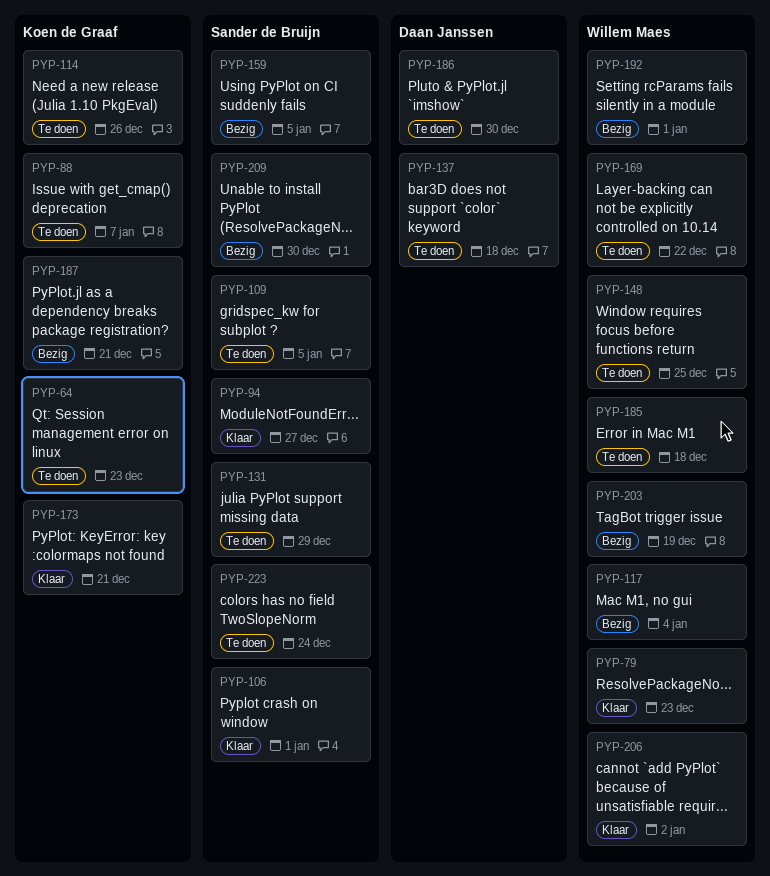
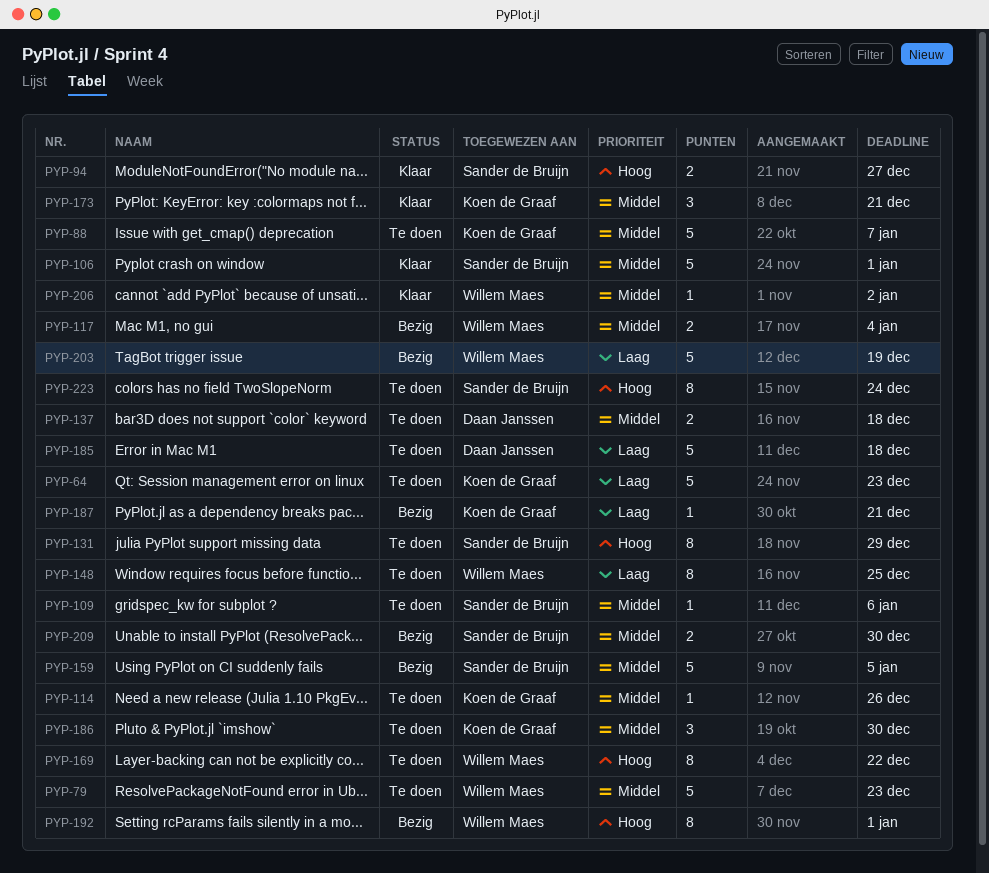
PYP-79, status: Klaar -> Te doen
PYP-109, due: Jan 5 -> Jan 6
PYP-185, owner: Willem Maes -> Daan Janssen
PYP-186, owner: Daan Janssen -> Koen de Graaf

